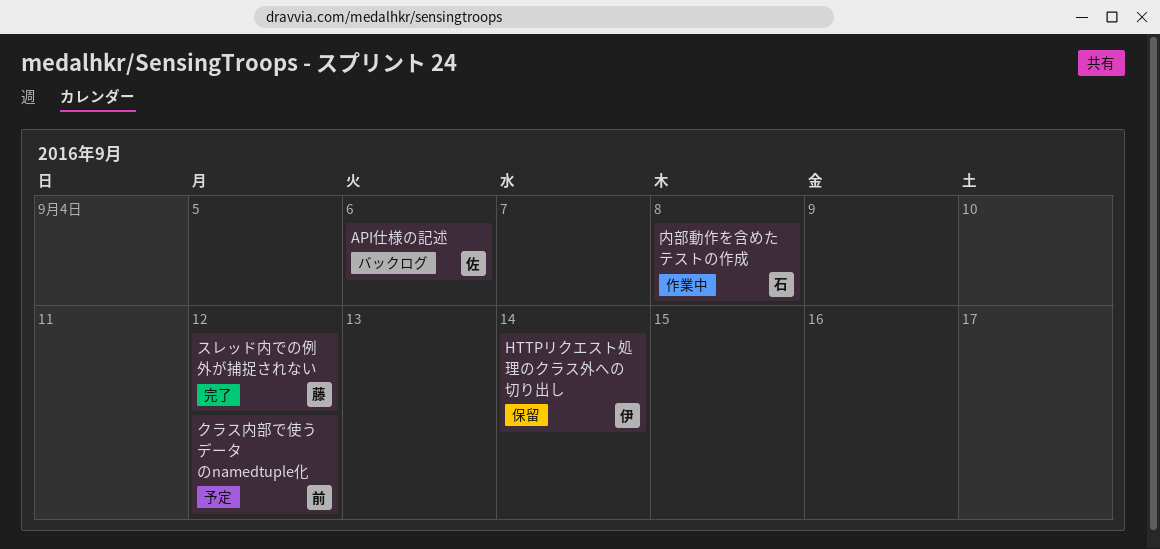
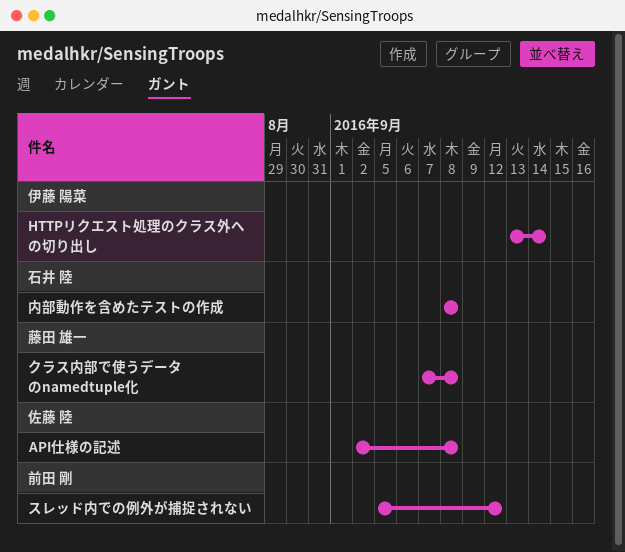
API仕様の記述, due: Sep 6 -> Sep 8
クラス内部で使うデータのnamedtuple化, owner: 前田 剛 -> 藤田 雄一
クラス内部で使うデータのnamedtuple化, due: Sep 12 -> Sep 8
スレッド内での例外が捕捉されない, owner: 藤田 雄一 -> 前田 剛

